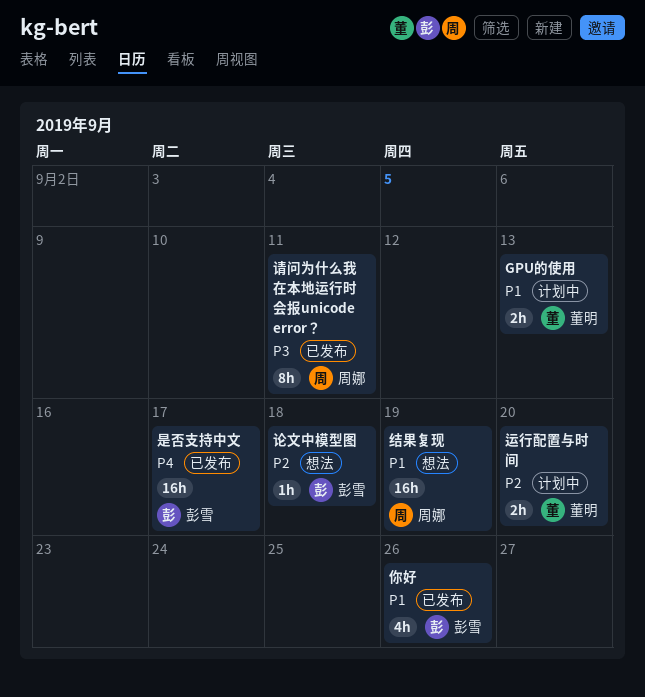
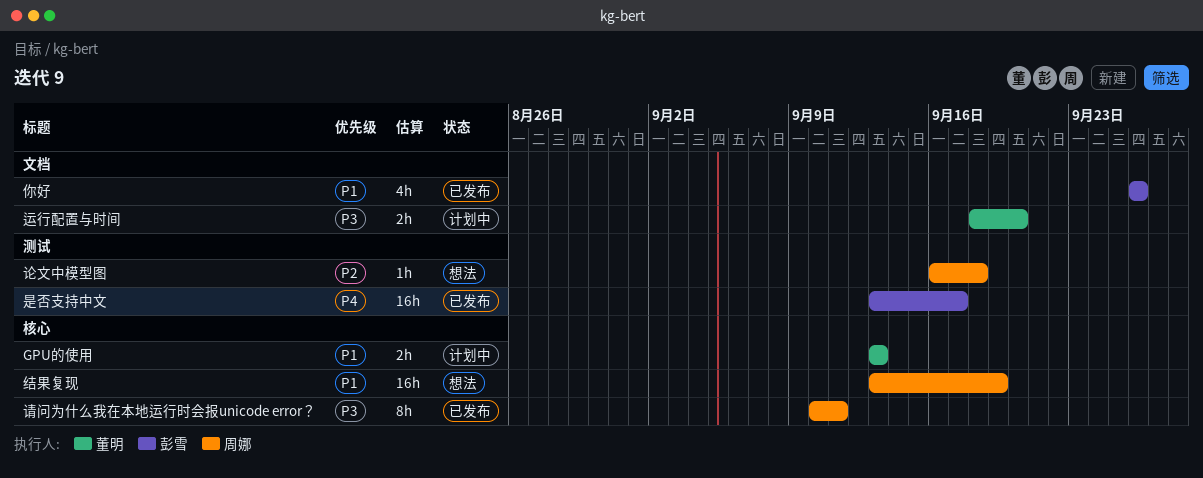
论文中模型图, owner: 彭雪 -> 周娜
运行配置与时间, priority: P2 -> P3

